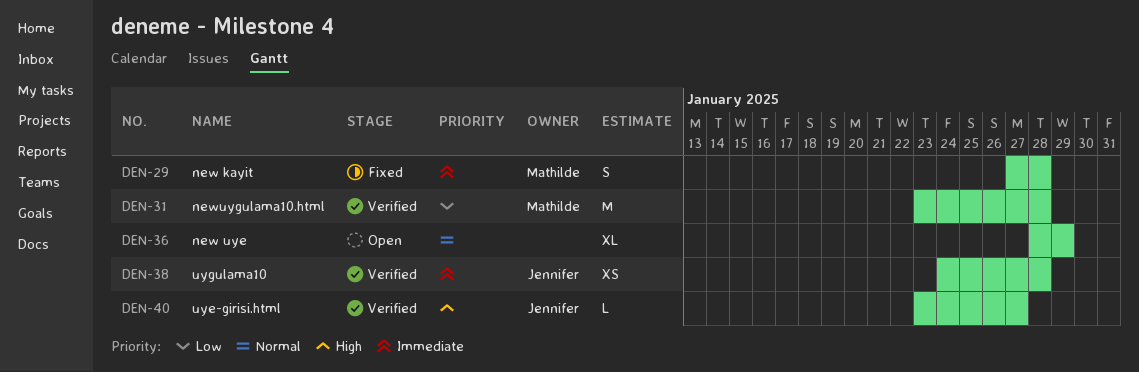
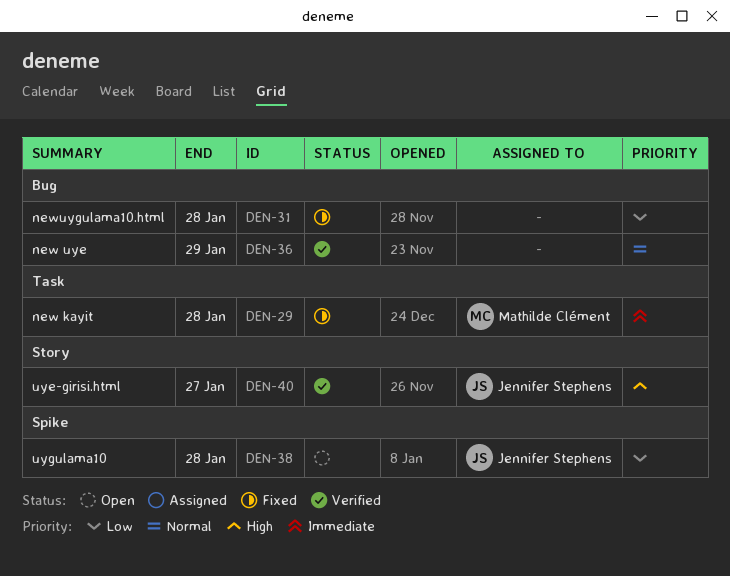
DEN-31, status: Verified -> Fixed
DEN-31, owner: Mathilde Clément -> none
DEN-36, status: Open -> Verified
DEN-38, status: Verified -> Open
DEN-38, priority: Immediate -> Low

